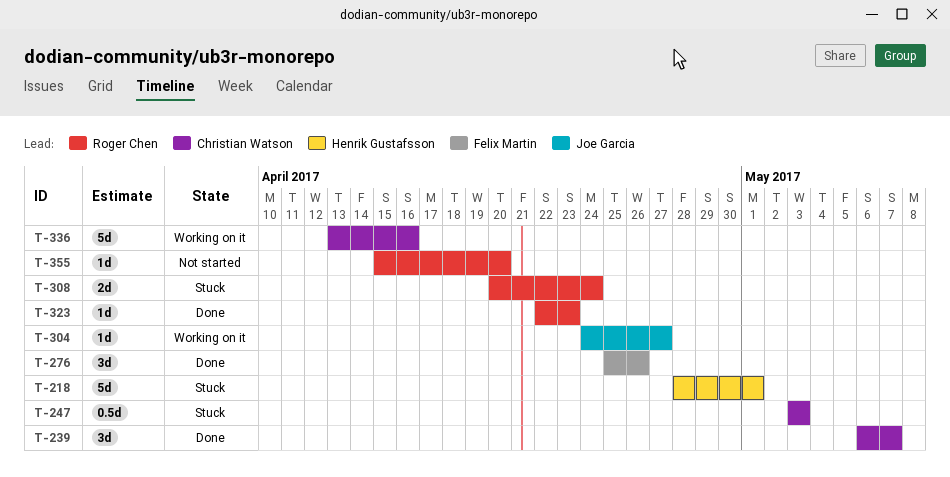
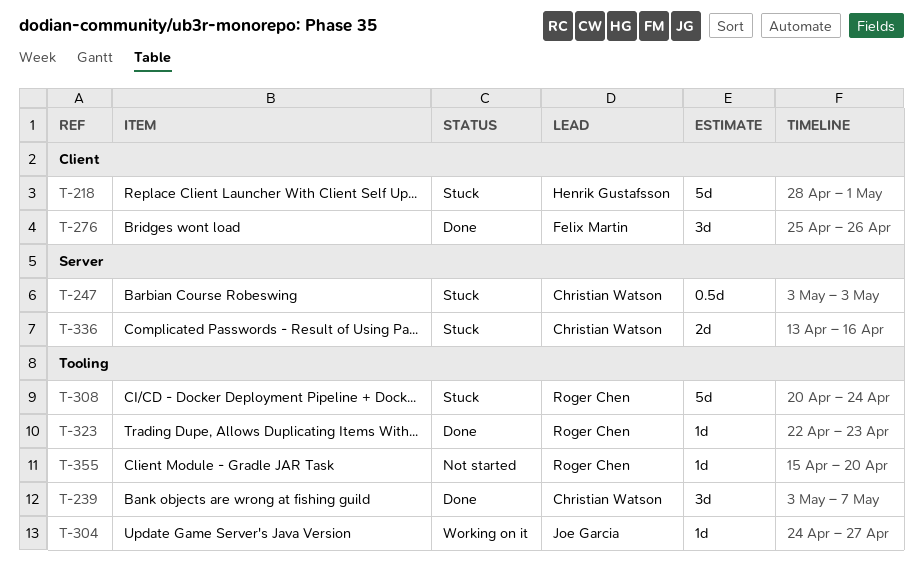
T-239, start: May 6 -> May 3
T-308, estimate: 2d -> 5d
T-336, status: Working on it -> Stuck
T-336, estimate: 5d -> 2d

